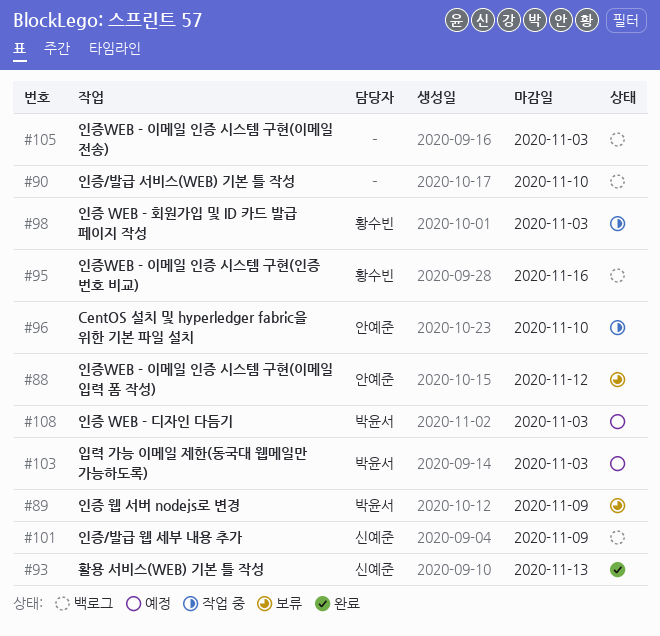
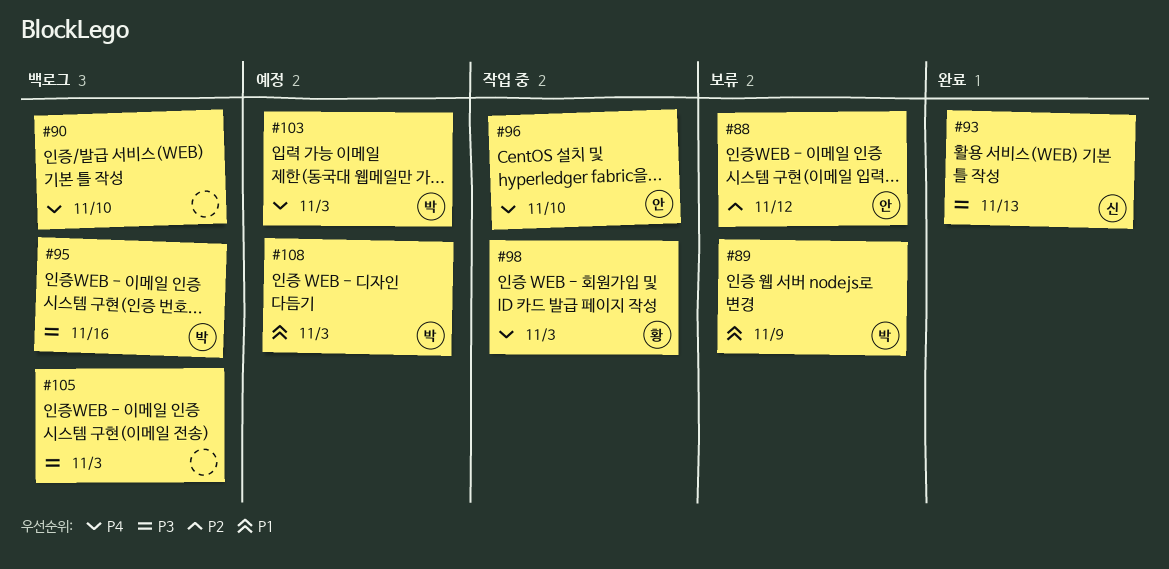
#95, owner: 황수빈 -> 박윤서
#101: present -> none

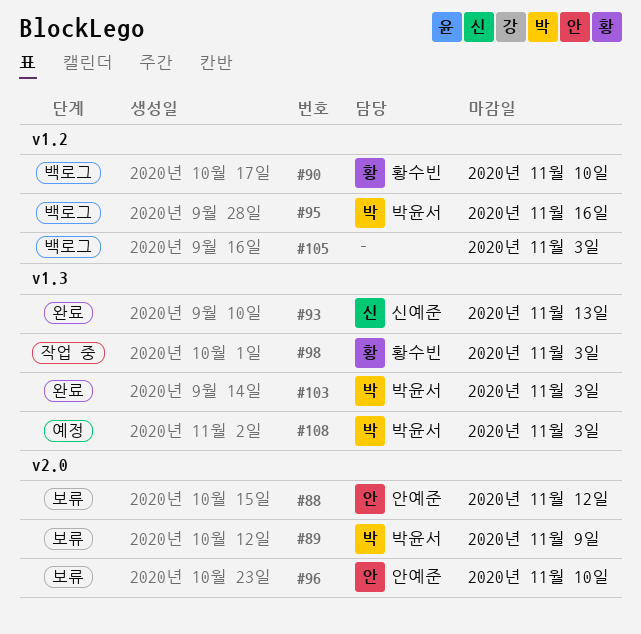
#90, owner: none -> 황수빈
#96, status: 작업 중 -> 보류
#103, status: 예정 -> 완료

